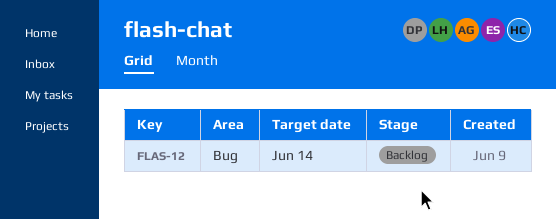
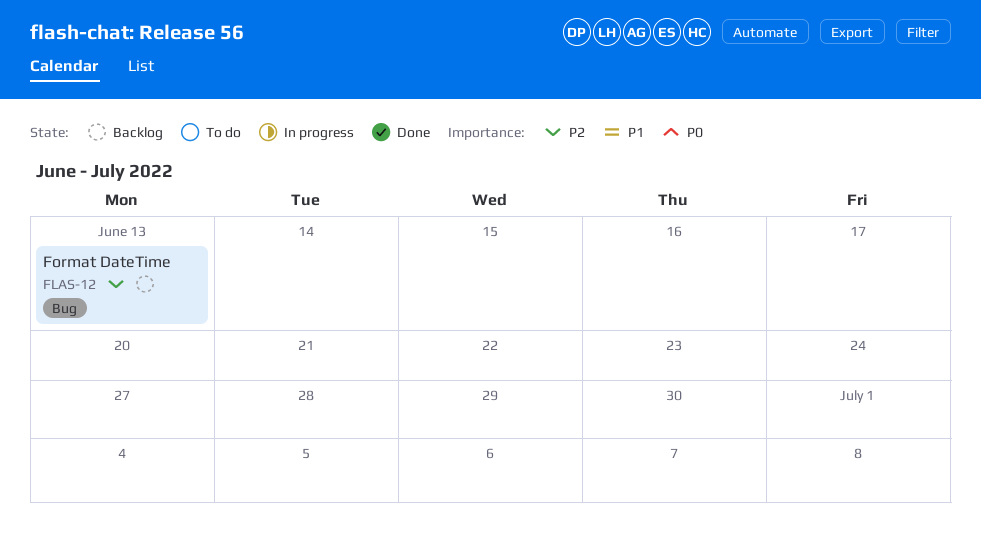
FLAS-12, due: Jun 14 -> Jun 13

